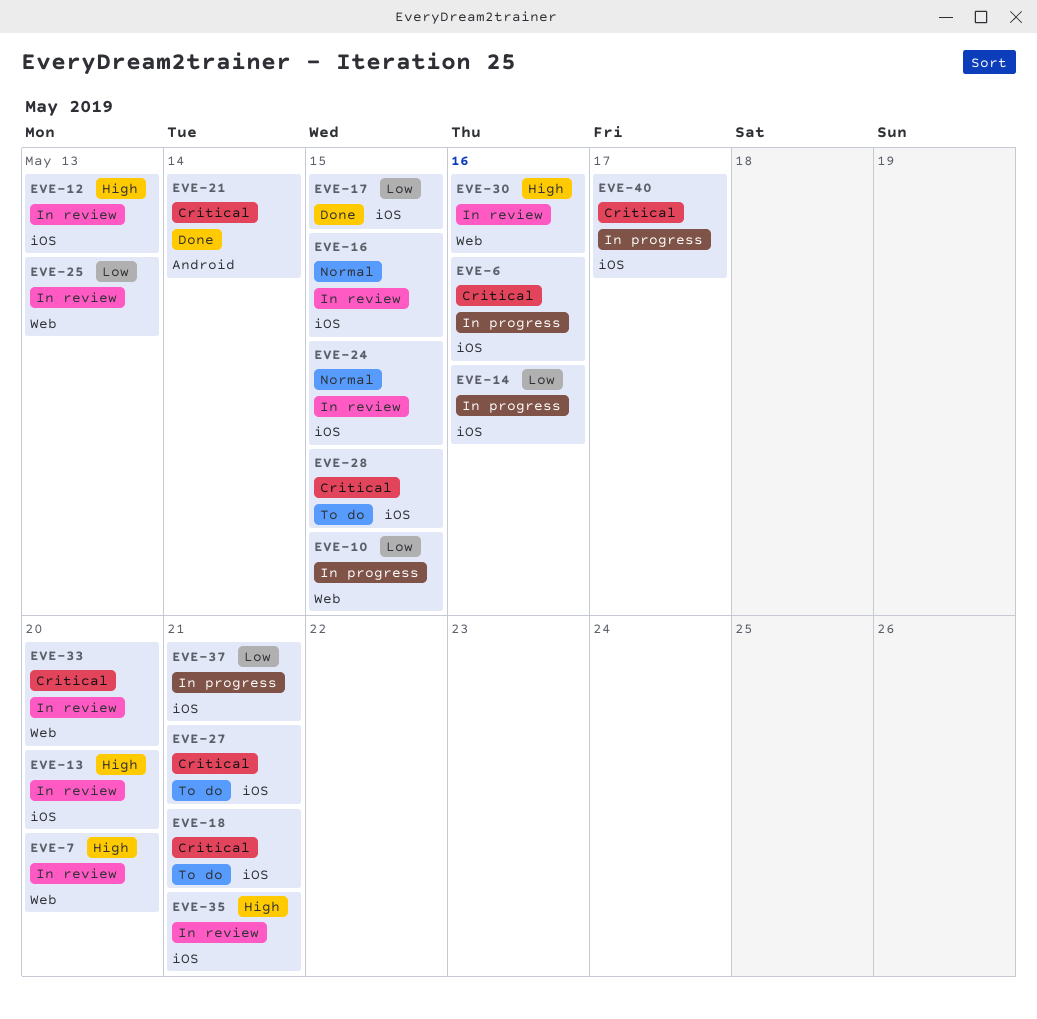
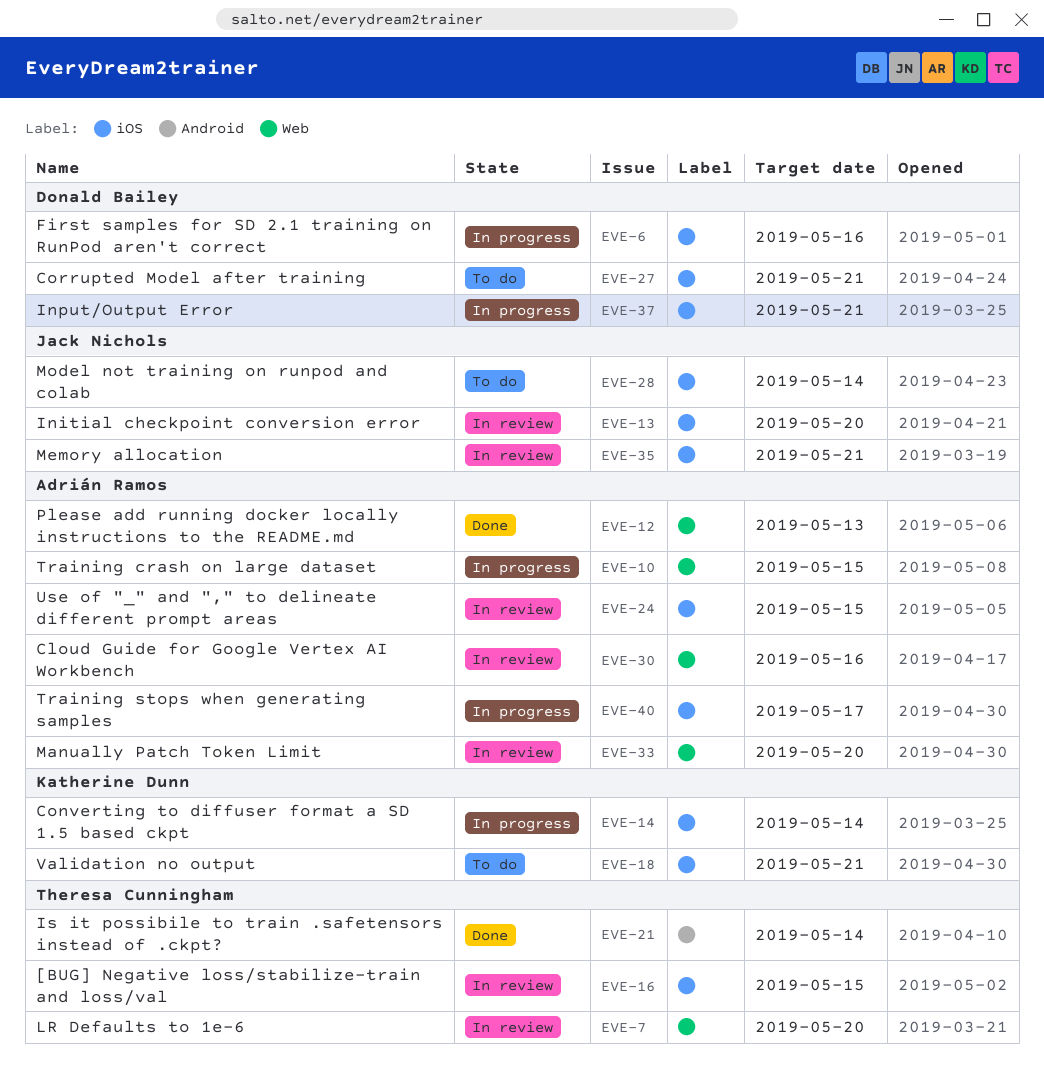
EVE-12, status: In review -> Done
EVE-12, label: iOS -> Web
EVE-14, due: May 16 -> May 14
EVE-17: present -> none
EVE-25: present -> none
EVE-28, due: May 15 -> May 14

